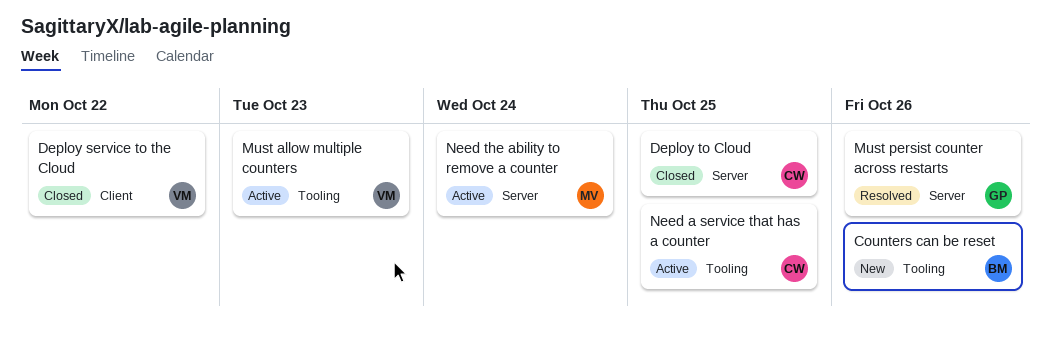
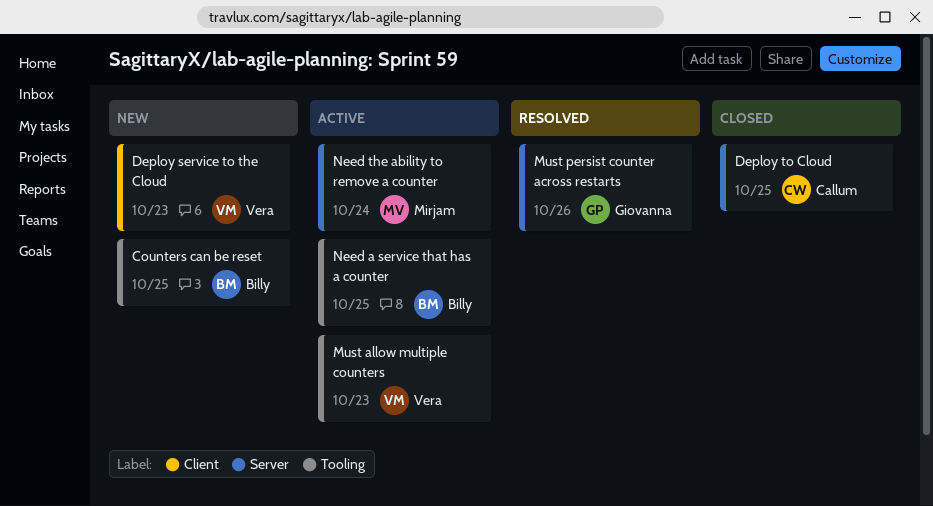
Counters can be reset, due: Oct 26 -> Oct 25
Deploy service to the Cloud, status: Closed -> New
Deploy service to the Cloud, due: Oct 22 -> Oct 23
Need a service that has a counter, owner: Callum -> Billy

